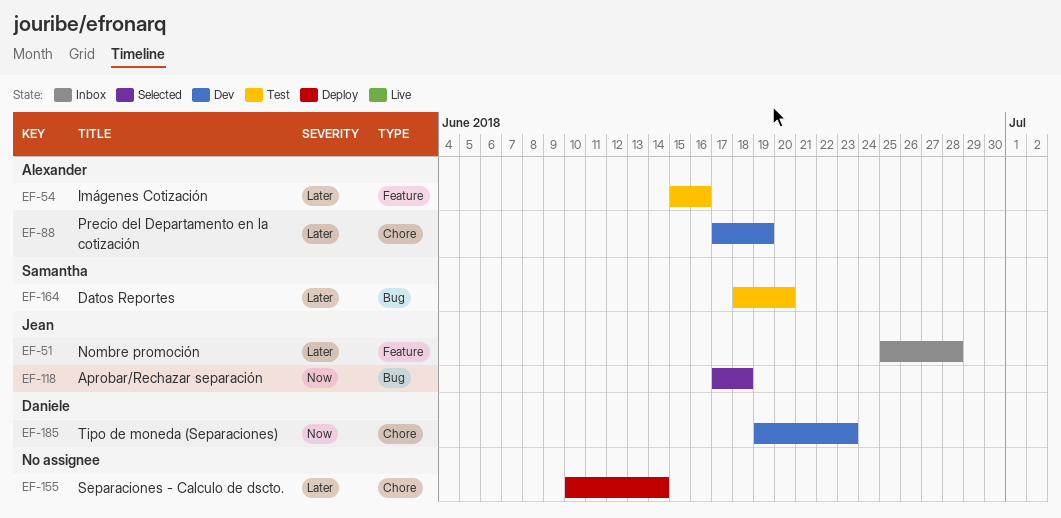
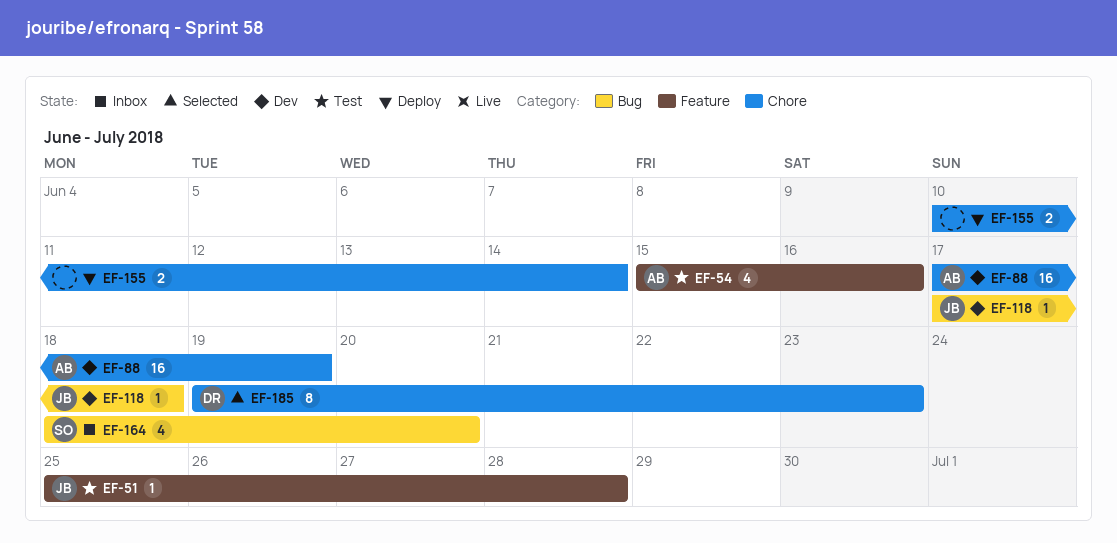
EF-51, status: Inbox -> Test
EF-118, status: Selected -> Dev
EF-164, status: Test -> Inbox
EF-185, status: Dev -> Selected

